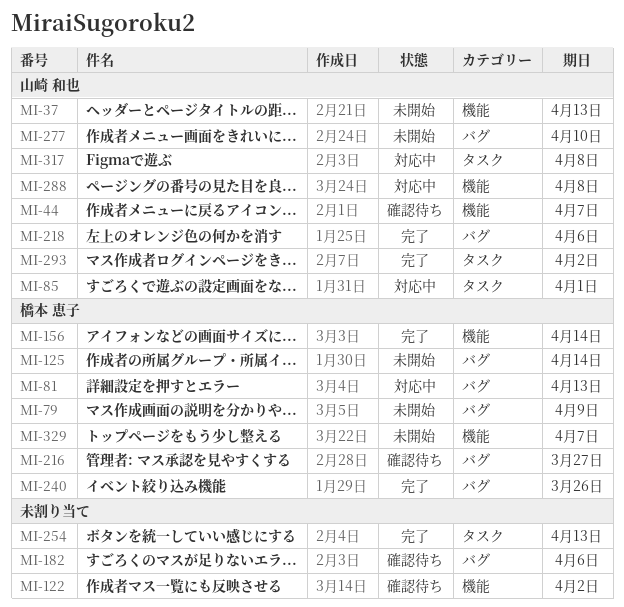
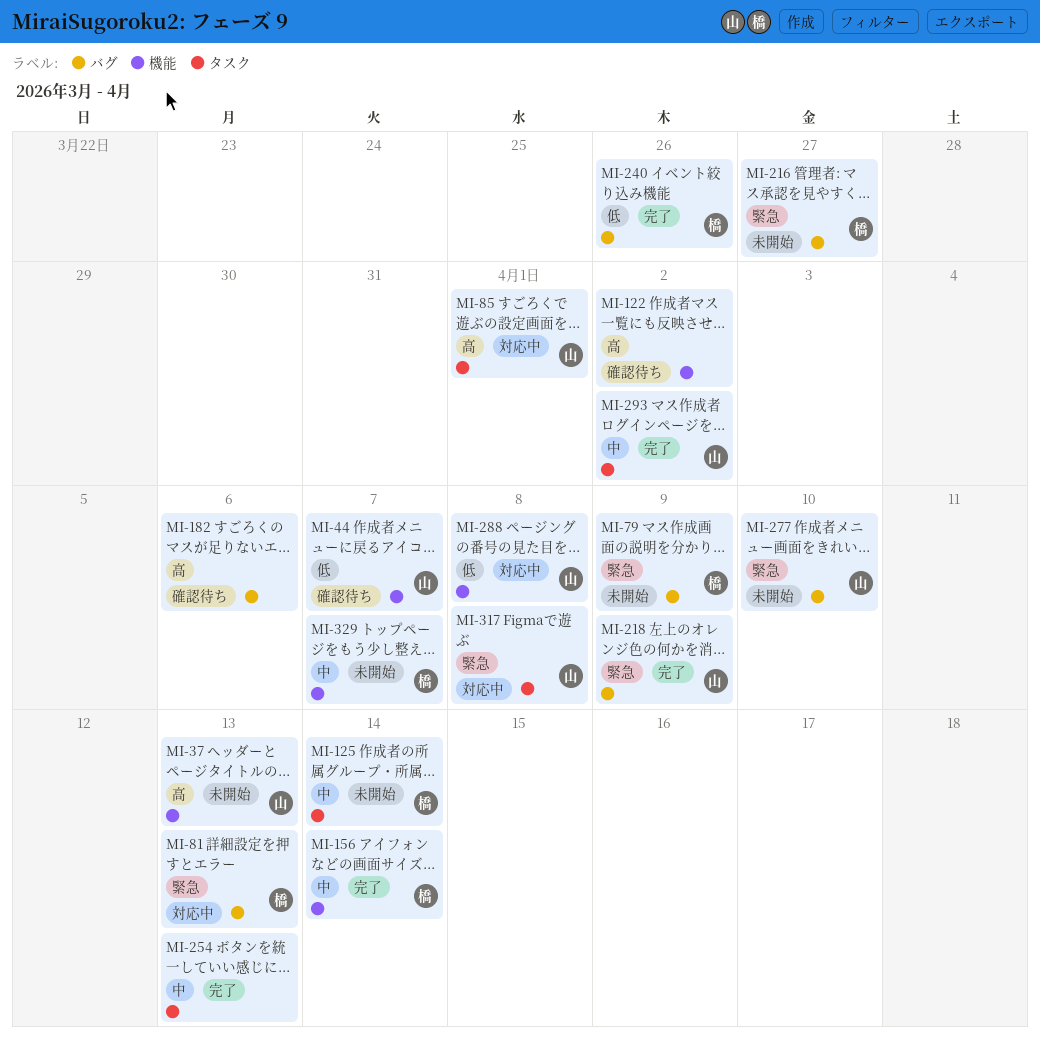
MI-125, label: バグ -> タスク
MI-216, status: 確認待ち -> 未開始
MI-218, due: Apr 6 -> Apr 9

